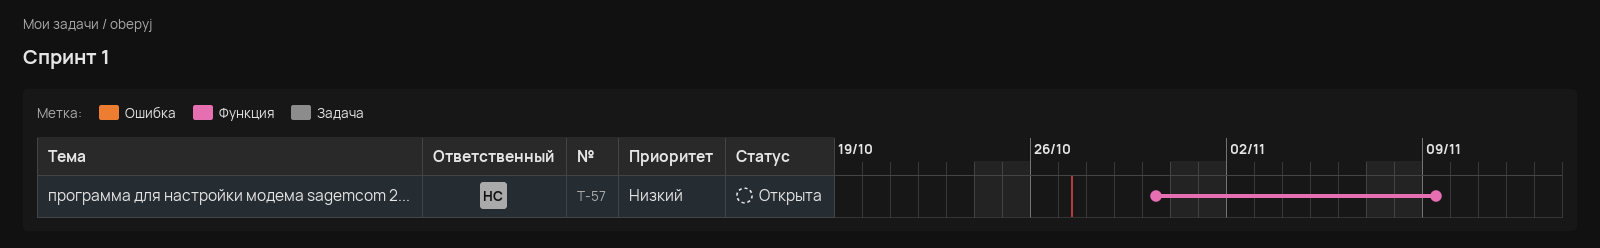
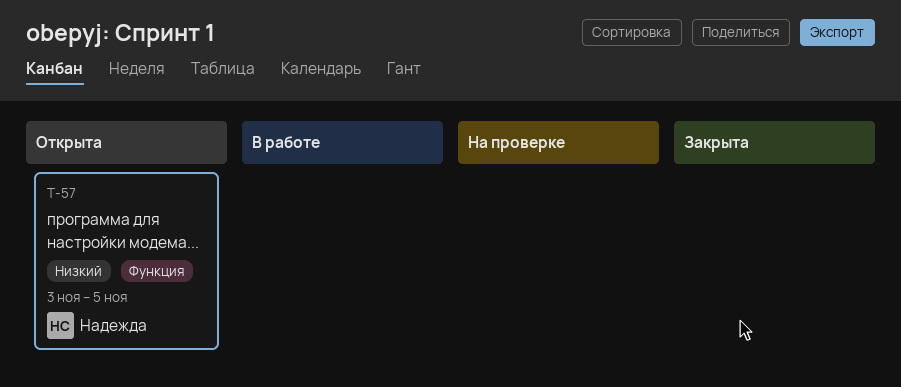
T-57, start: Oct 30 -> Nov 3
T-57, due: Nov 9 -> Nov 5

